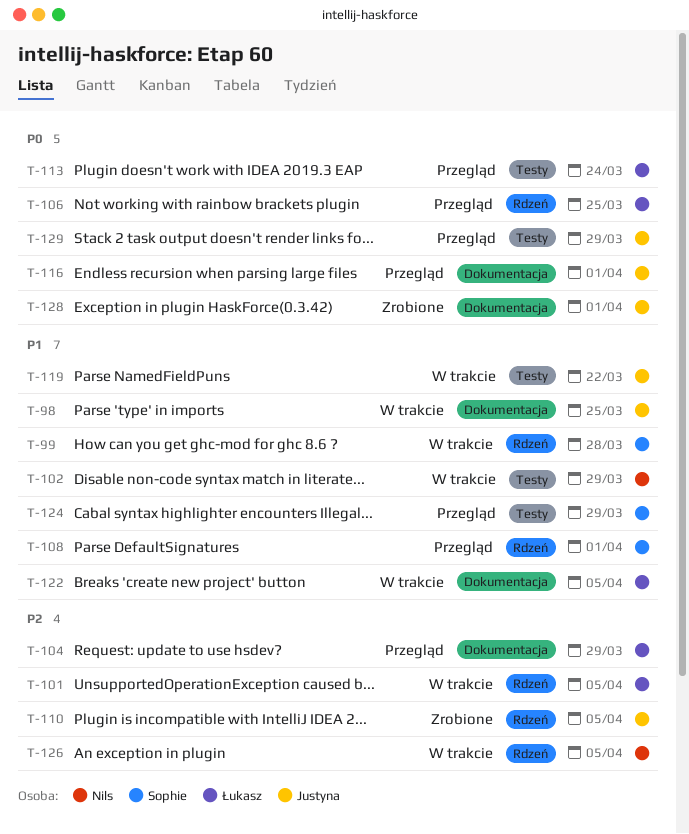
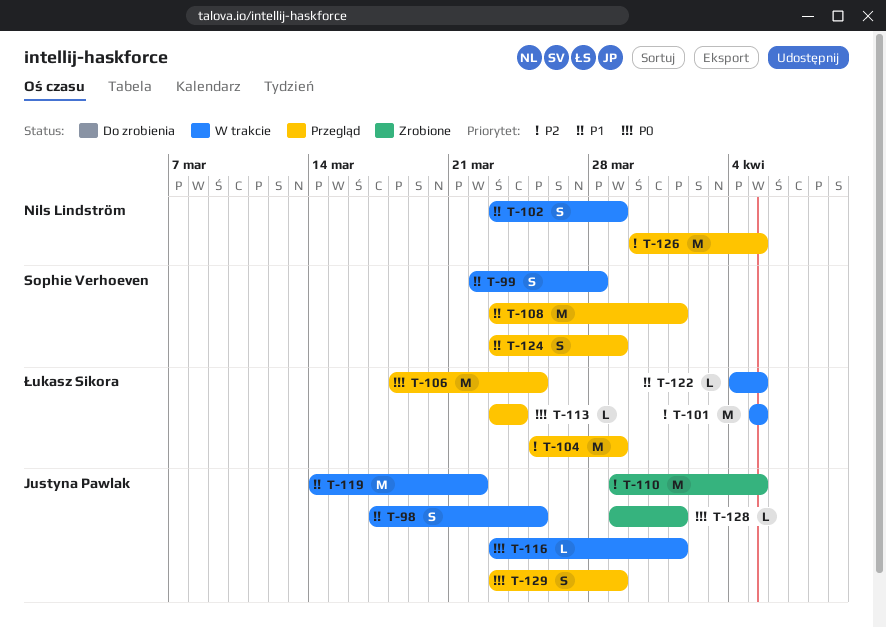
T-116, status: Przegląd -> W trakcie
T-126, status: W trakcie -> Przegląd

